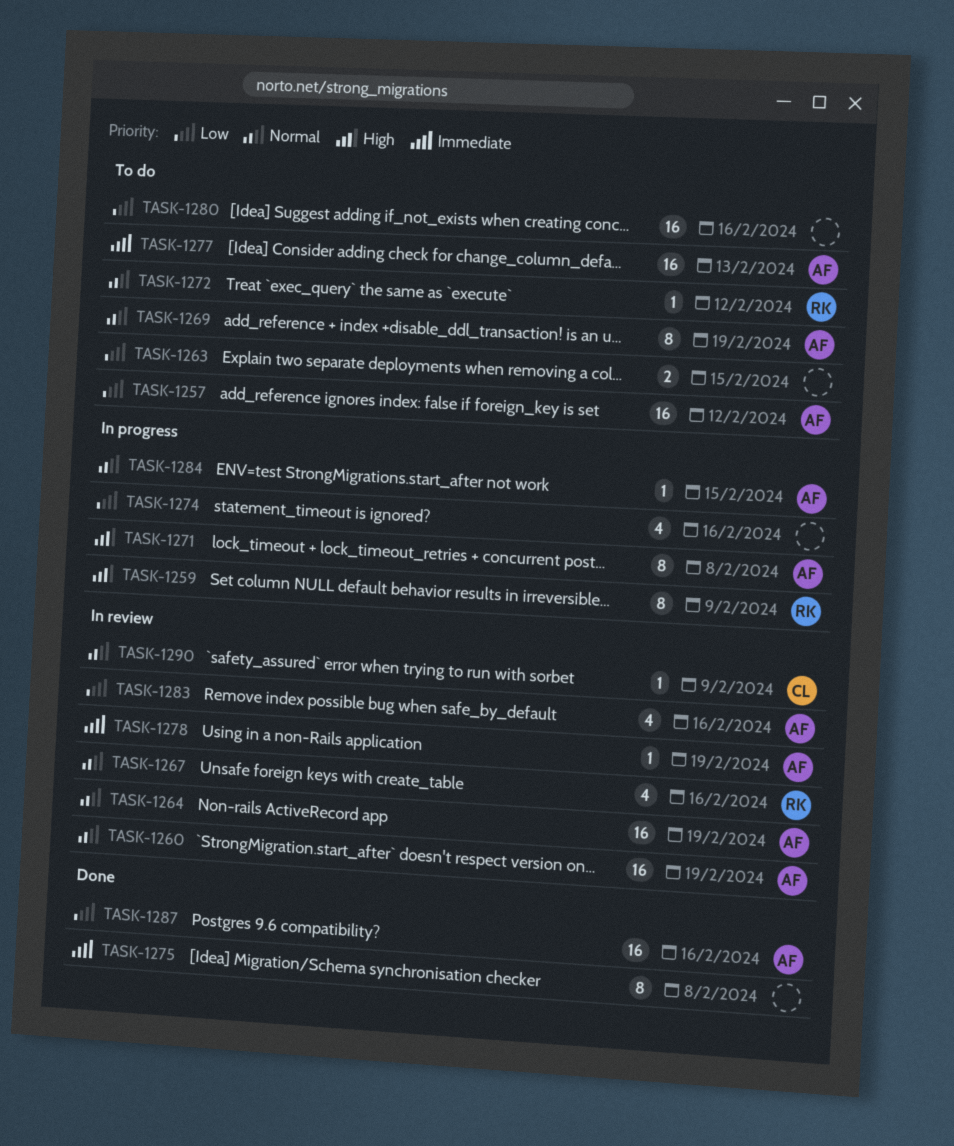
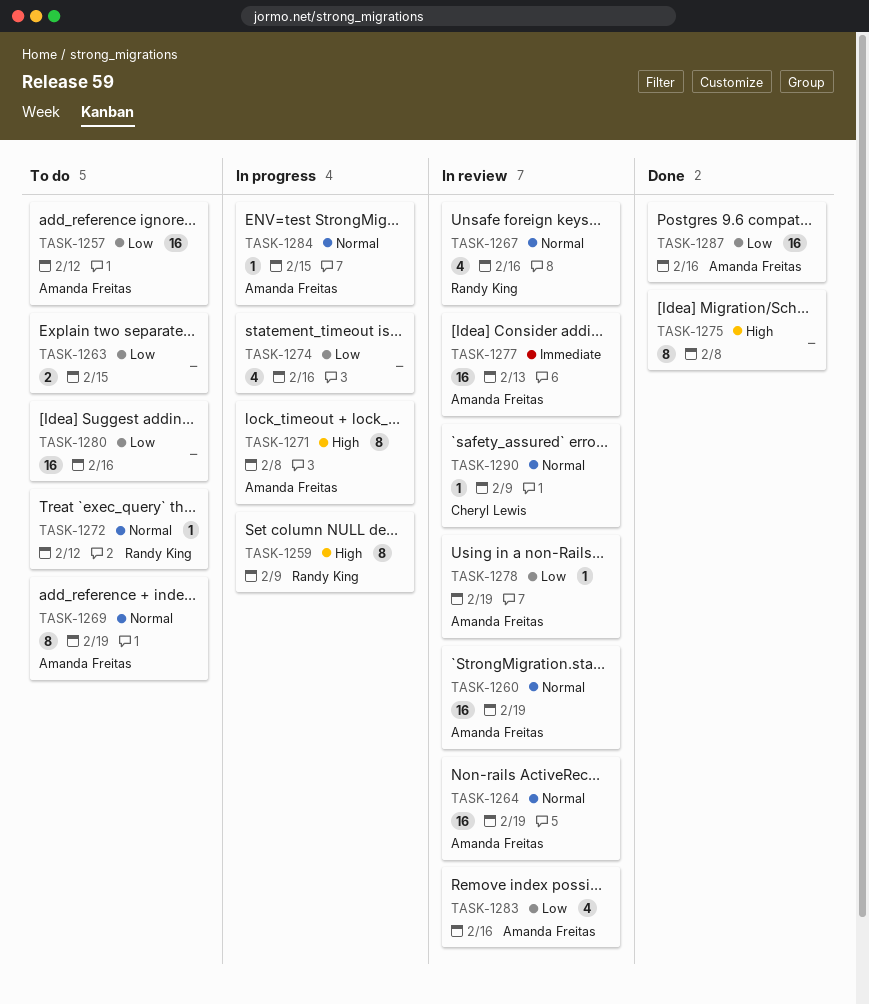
TASK-1275, priority: Immediate -> High
TASK-1277, status: To do -> In review
TASK-1278, priority: Immediate -> Low

